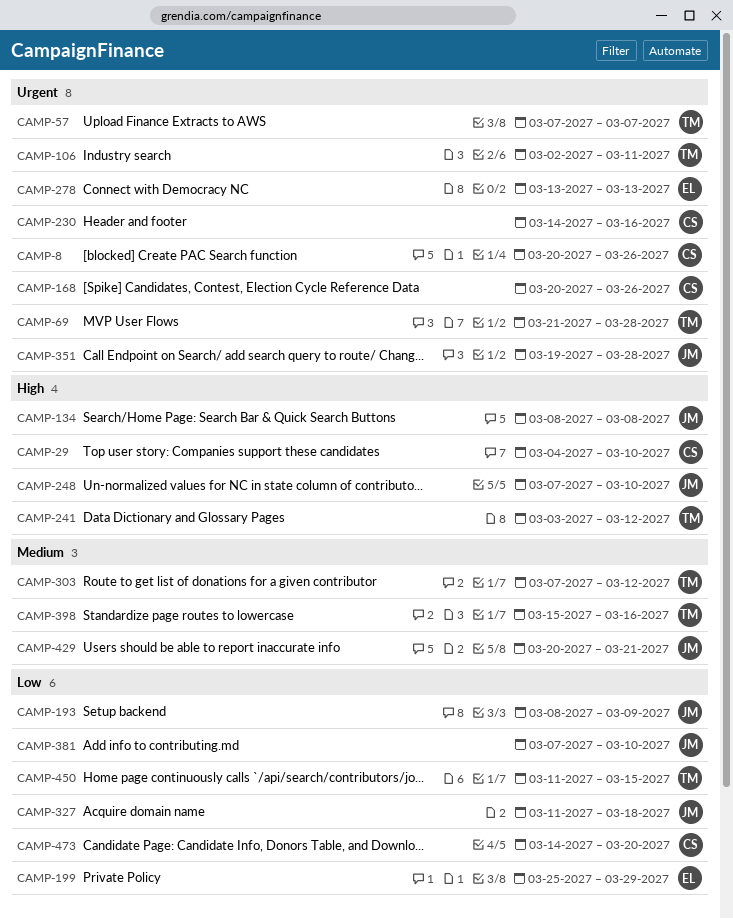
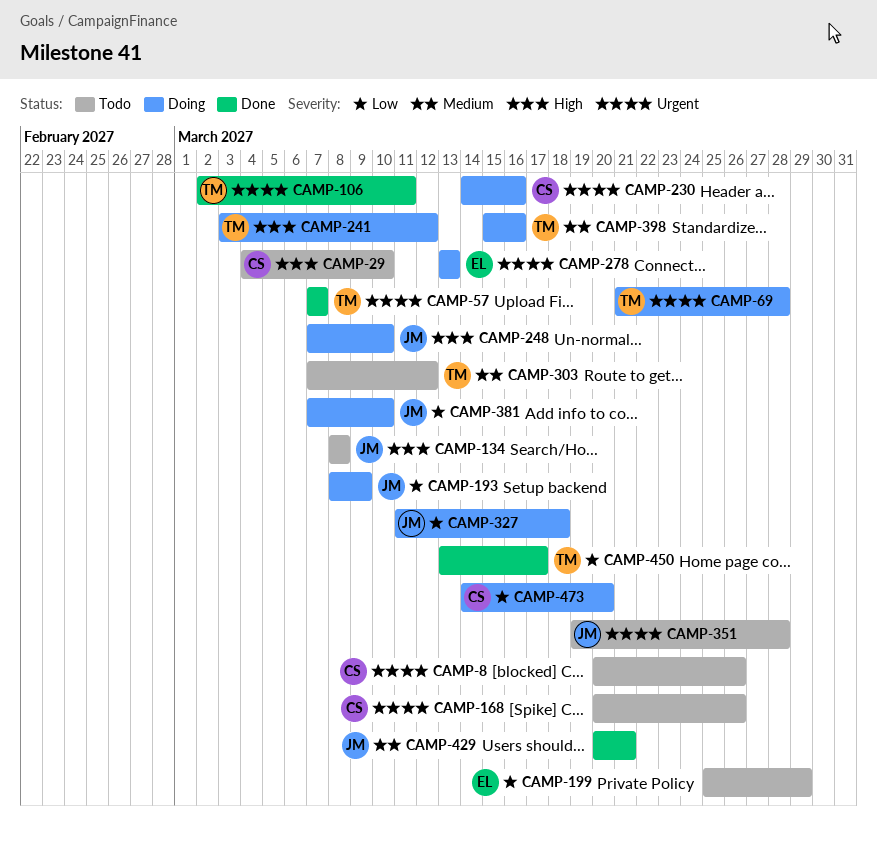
CAMP-450, start: Mar 11 -> Mar 13
CAMP-450, due: Mar 15 -> Mar 17

